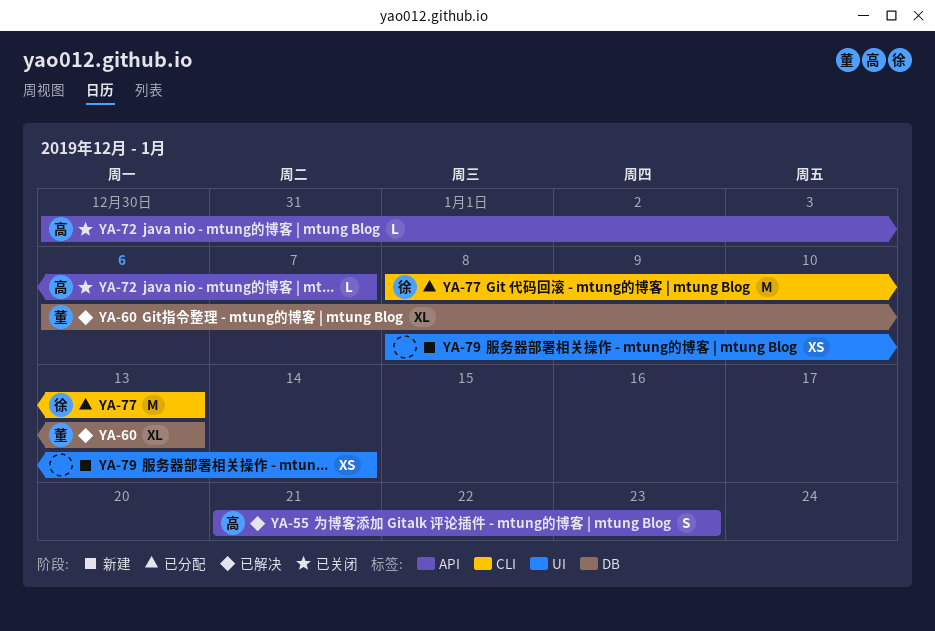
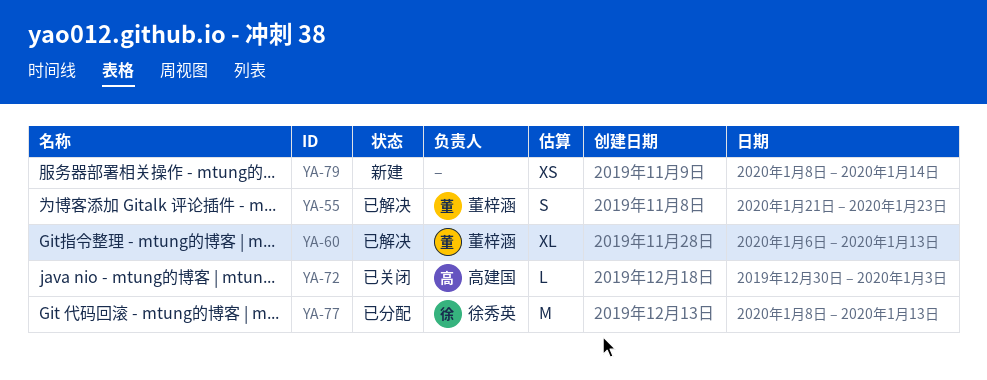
YA-55, owner: 高建国 -> 董梓涵
YA-72, due: Jan 7 -> Jan 3

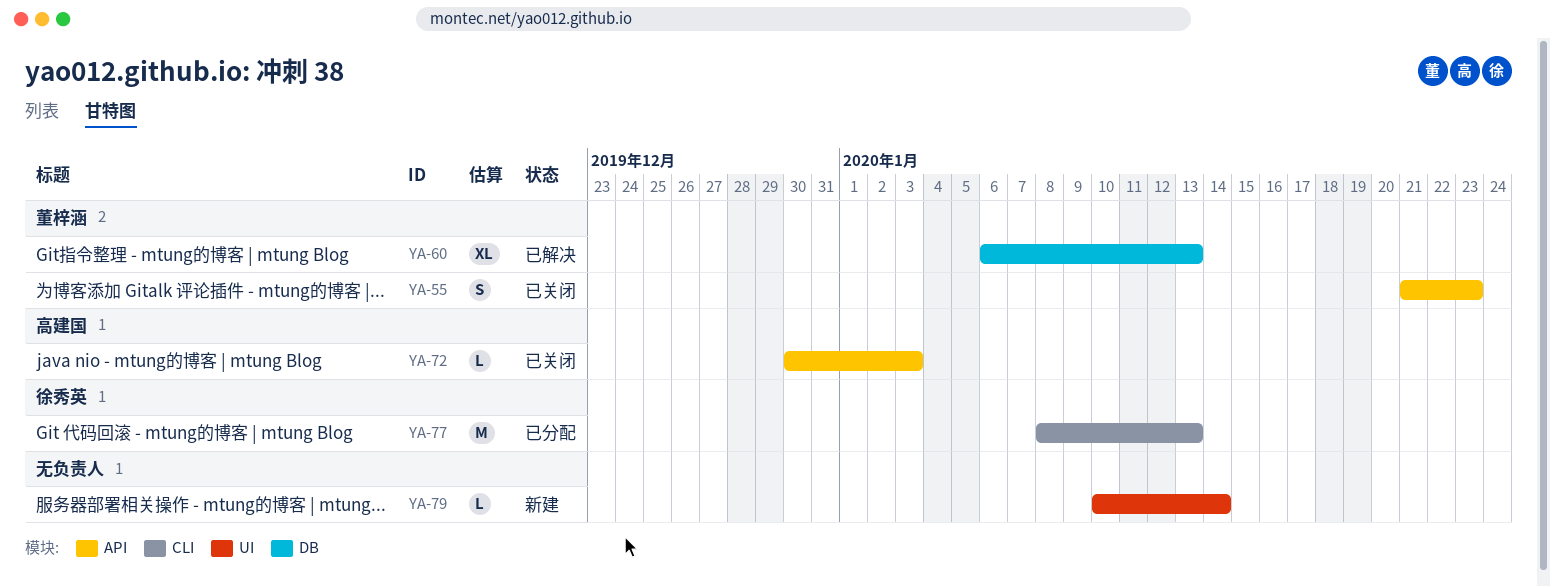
YA-55, status: 已解决 -> 已关闭
YA-79, estimate: XS -> L
YA-79, start: Jan 8 -> Jan 10

